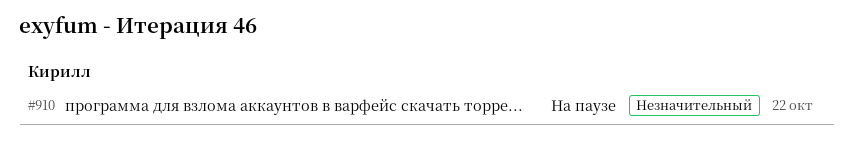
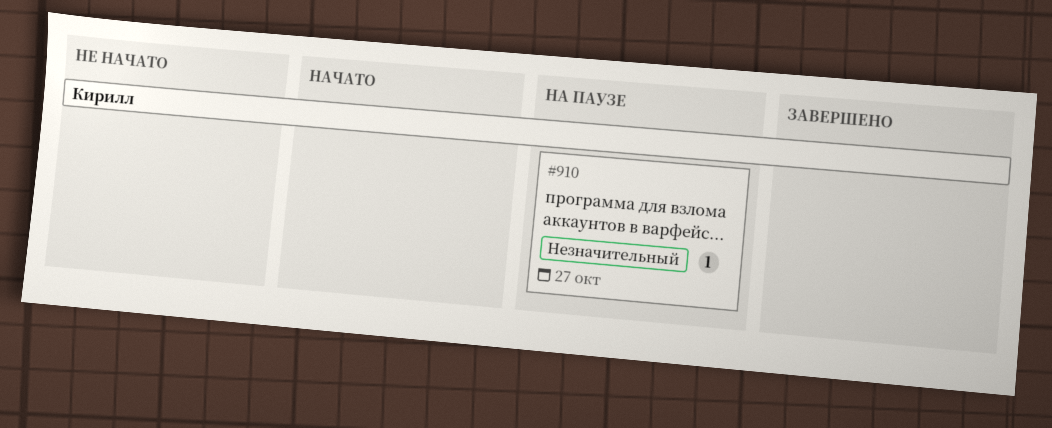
#910, due: Oct 22 -> Oct 27

